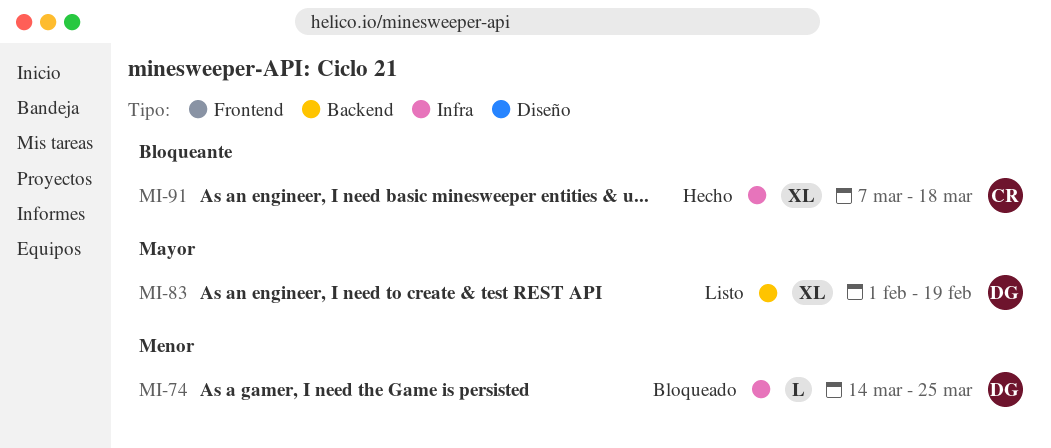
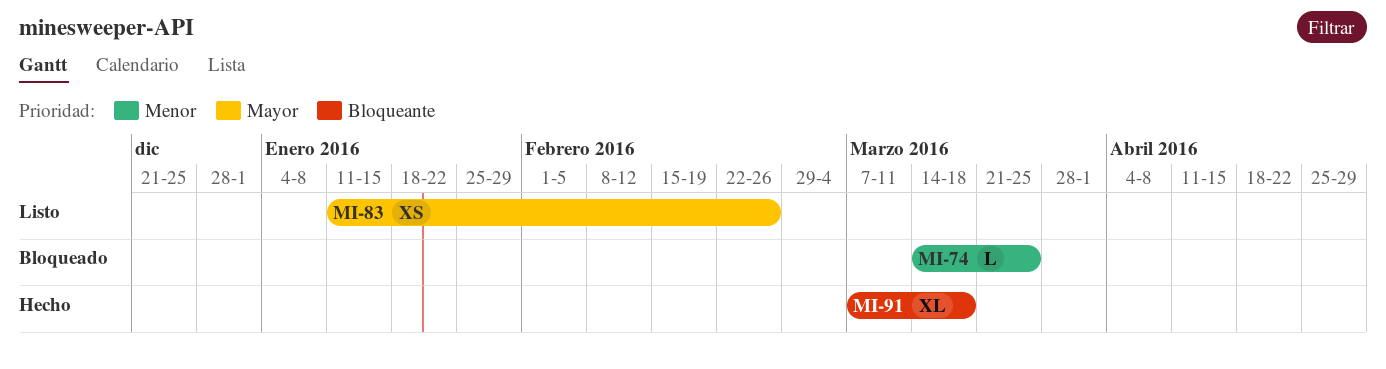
MI-83, estimate: XL -> XS
MI-83, start: Feb 1 -> Jan 11
MI-83, due: Feb 19 -> Feb 26

